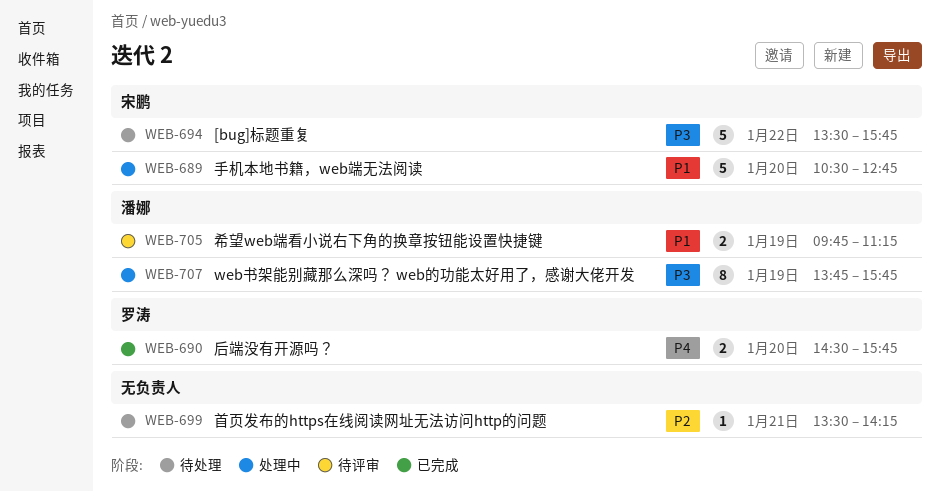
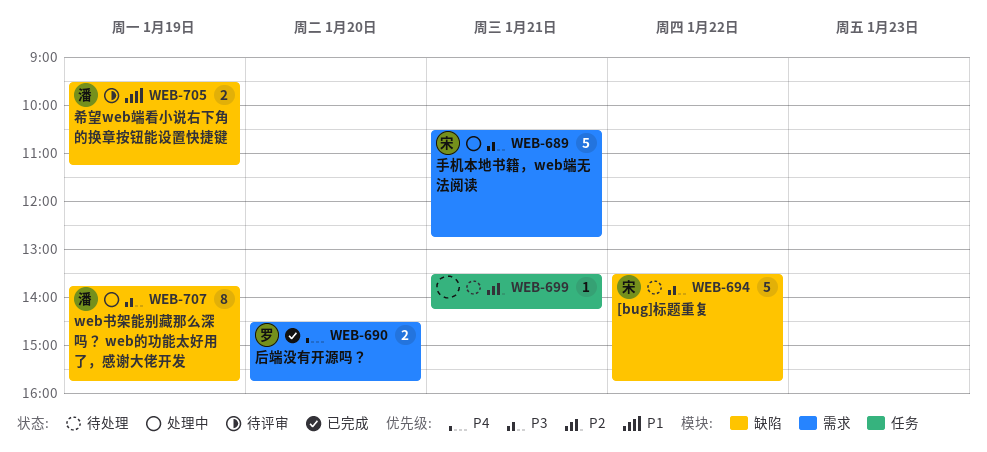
WEB-689, priority: P1 -> P3
WEB-689, day: Jan 20 -> Jan 21
WEB-705, begins: 09:45 -> 09:30

